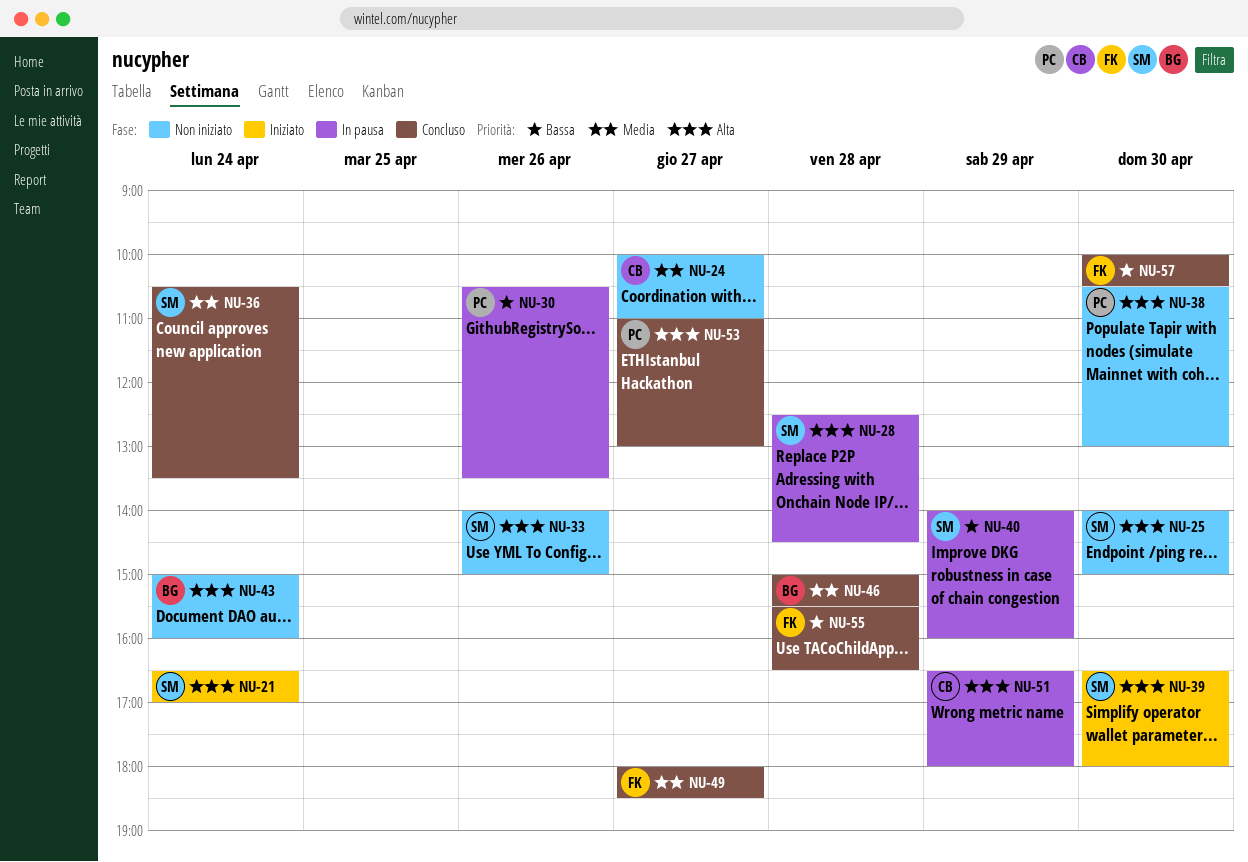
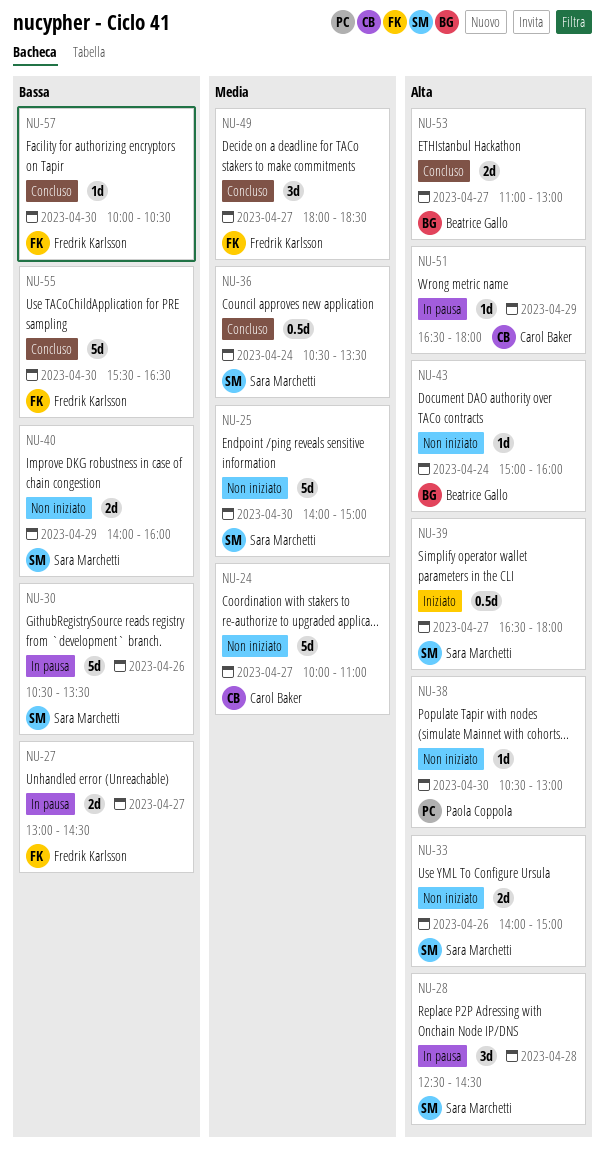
NU-21: present -> none
NU-25, priority: Alta -> Media
NU-27: none -> present
NU-30, owner: Paola Coppola -> Sara Marchetti
NU-39, day: Apr 30 -> Apr 27
NU-40, status: In pausa -> Non iniziato
NU-46: present -> none
NU-53, owner: Paola Coppola -> Beatrice Gallo
NU-55, day: Apr 28 -> Apr 30

